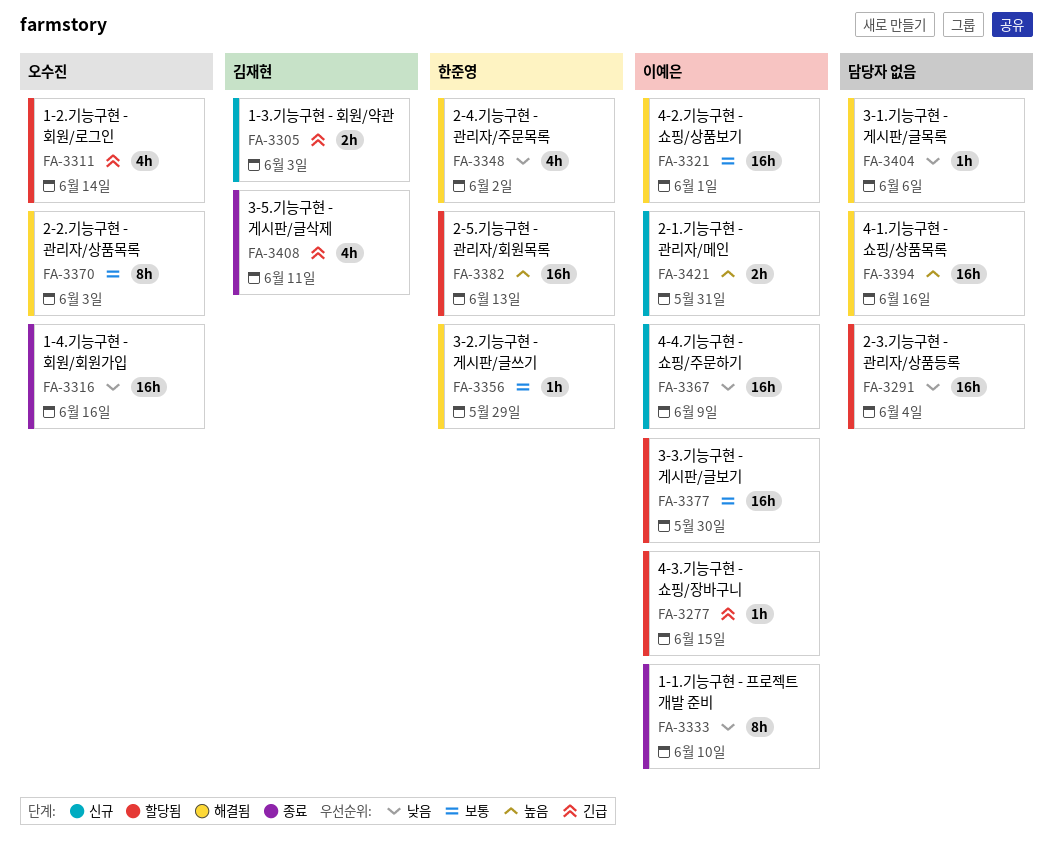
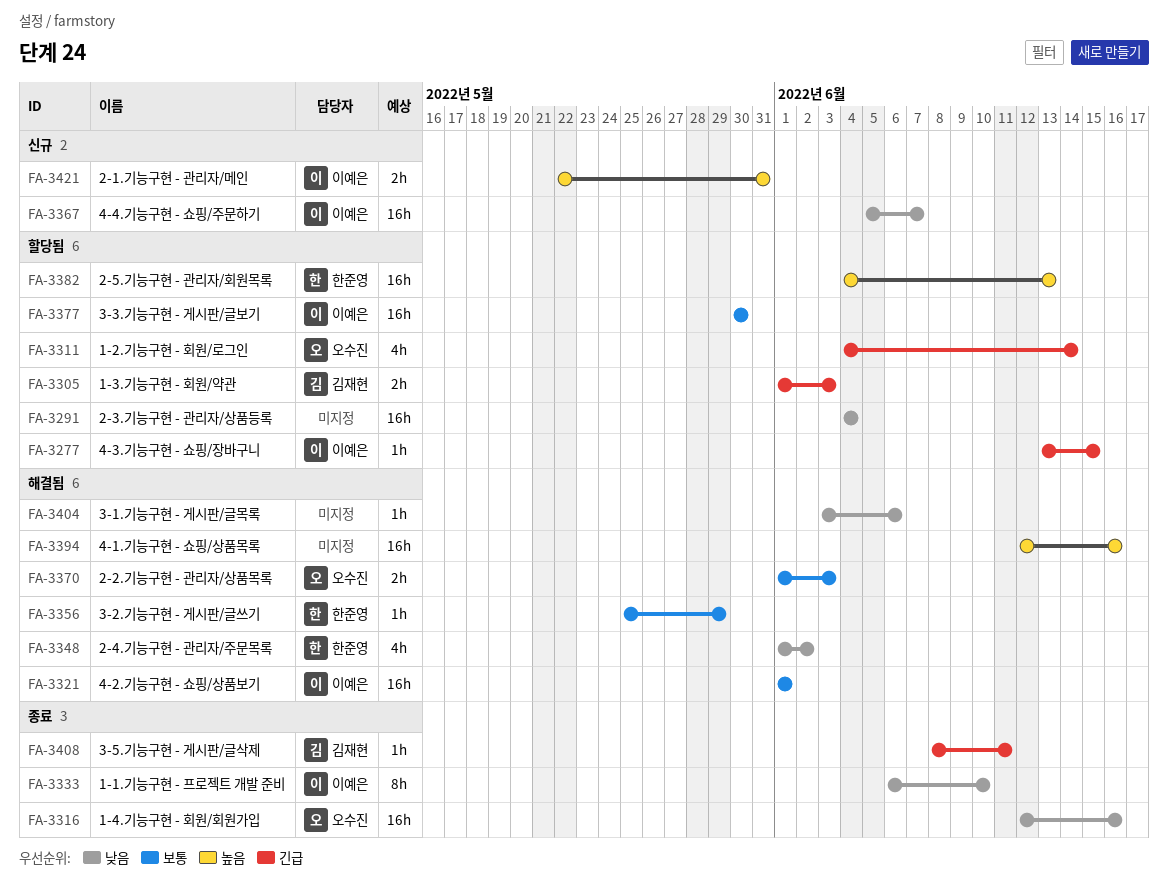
FA-3305, status: 신규 -> 할당됨
FA-3367, due: Jun 9 -> Jun 7
FA-3370, estimate: 8h -> 2h
FA-3408, estimate: 4h -> 1h

